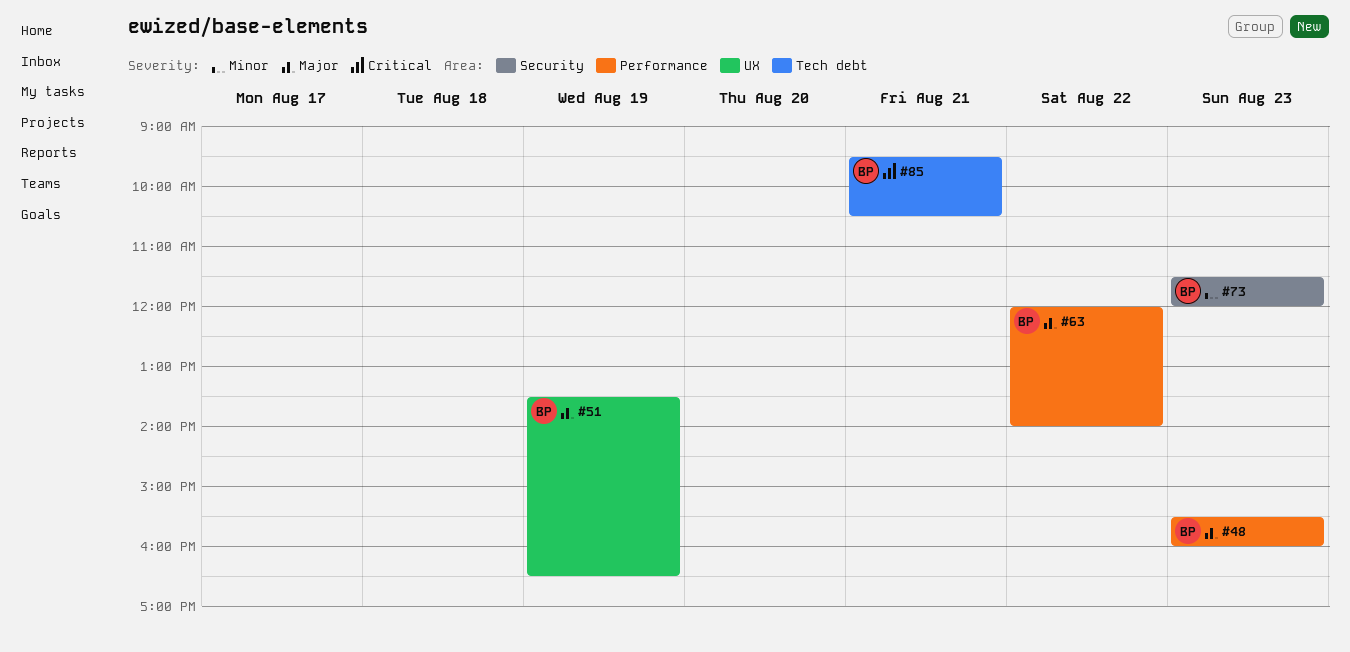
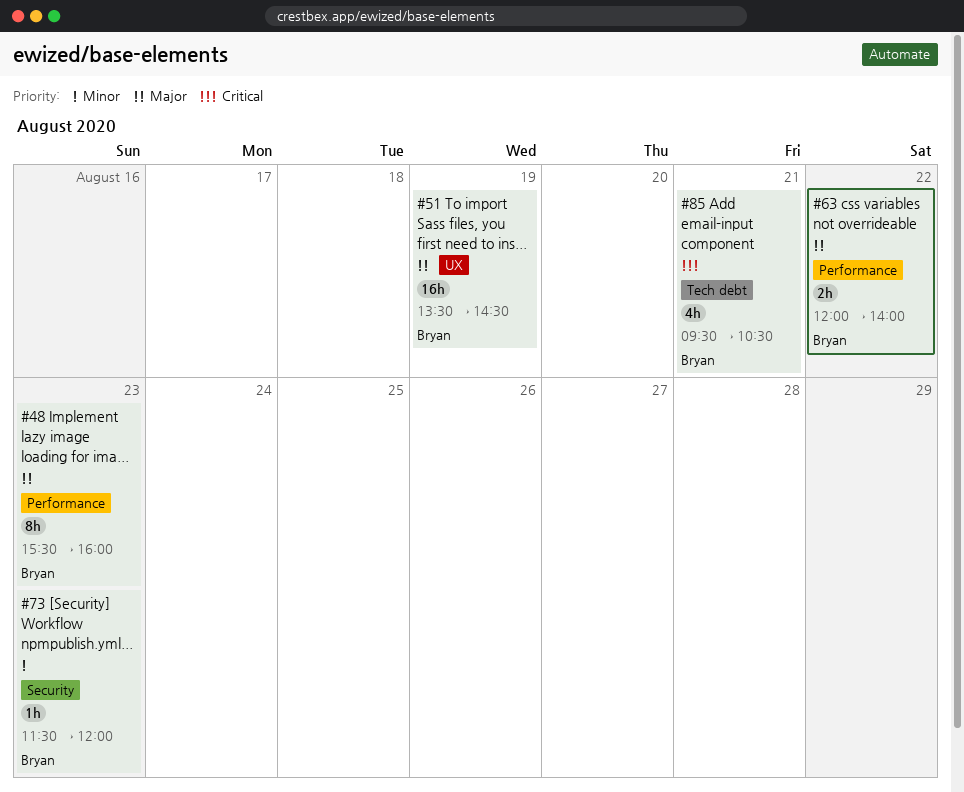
#51, ends: 16:30 -> 14:30

